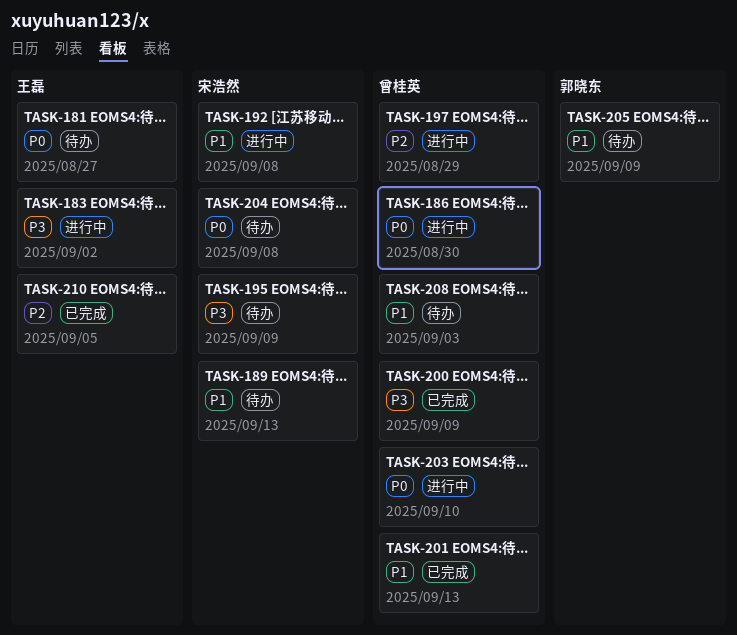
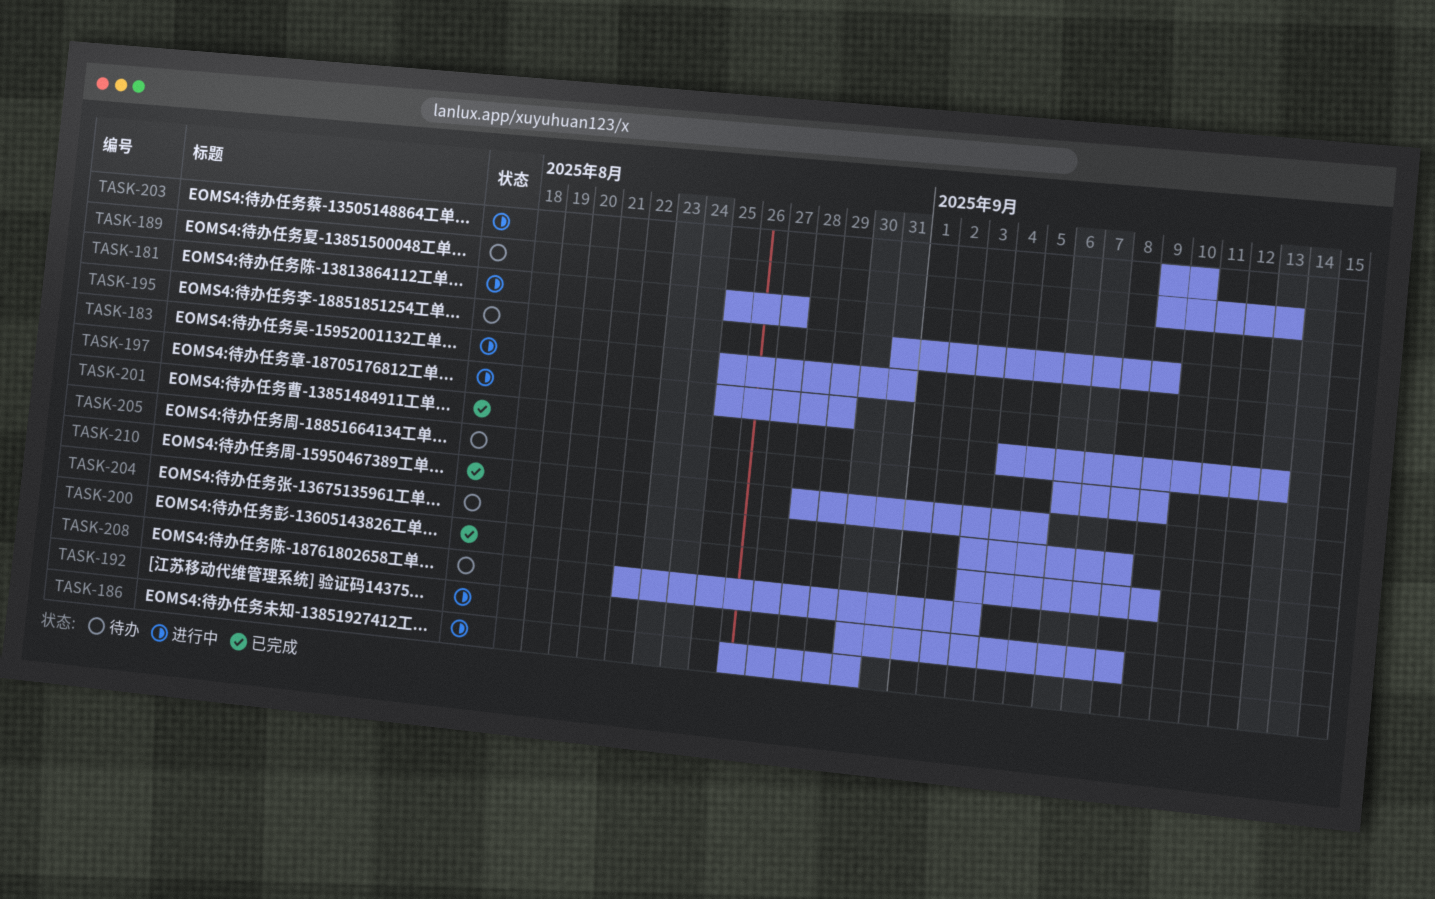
TASK-181, status: 待办 -> 进行中
TASK-183, due: Sep 2 -> Aug 31

